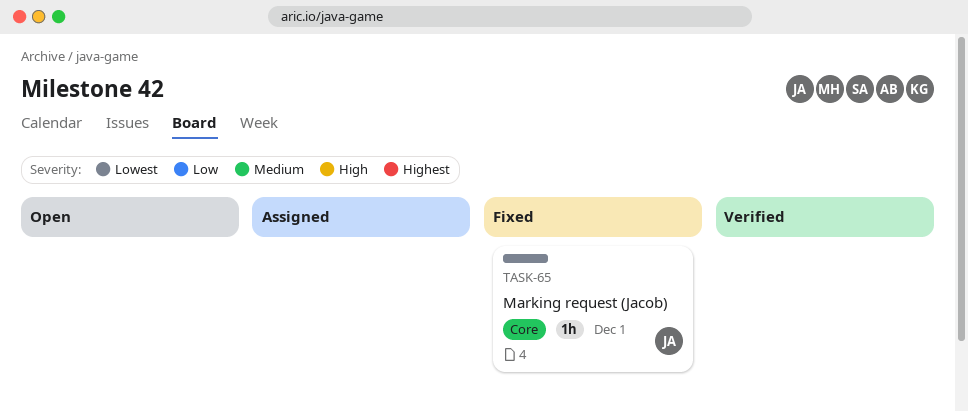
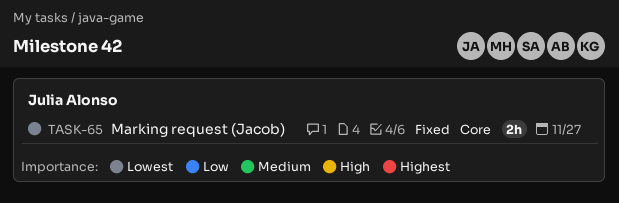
TASK-65, estimate: 1h -> 2h
TASK-65, due: Dec 1 -> Nov 27

